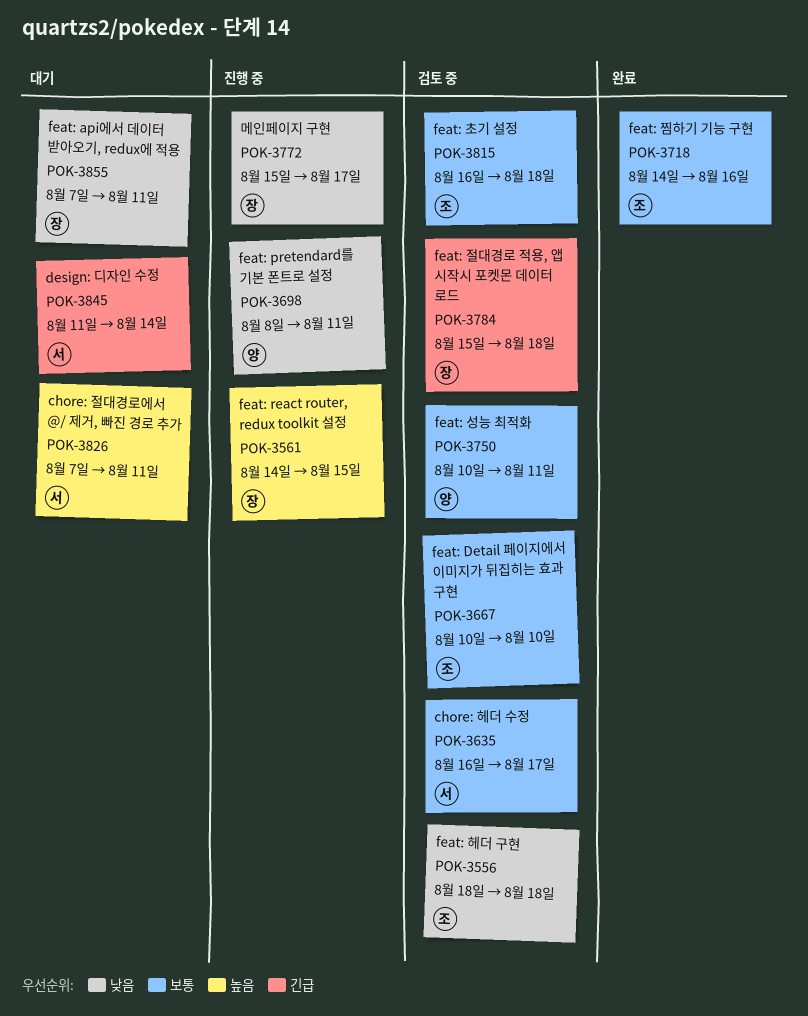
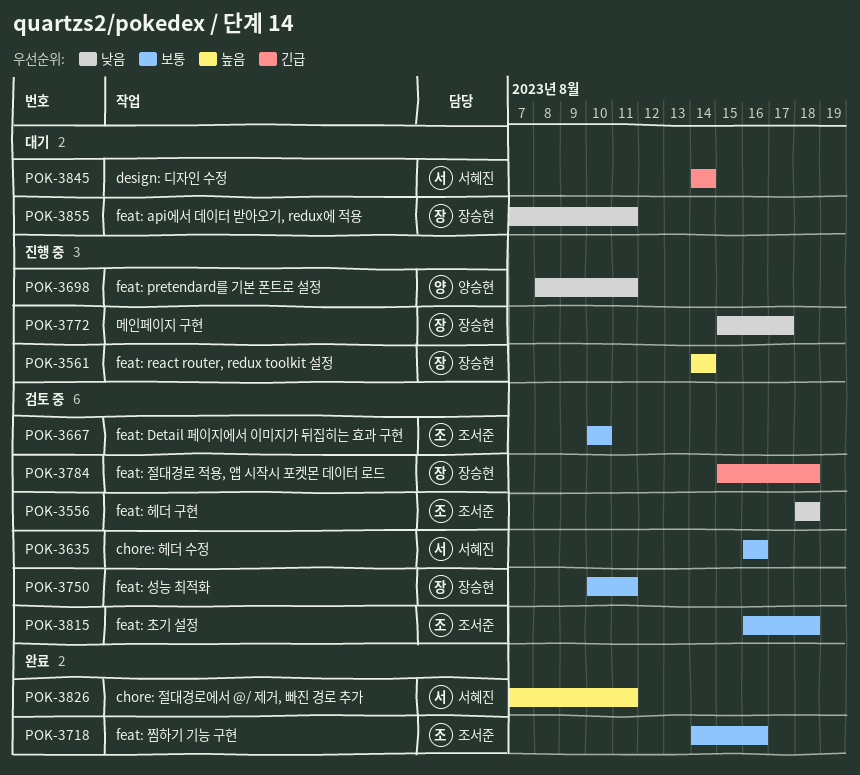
POK-3561, due: Aug 15 -> Aug 14
POK-3635, due: Aug 17 -> Aug 16
POK-3750, owner: 양승현 -> 장승현
POK-3826, status: 대기 -> 완료
POK-3845, start: Aug 11 -> Aug 14

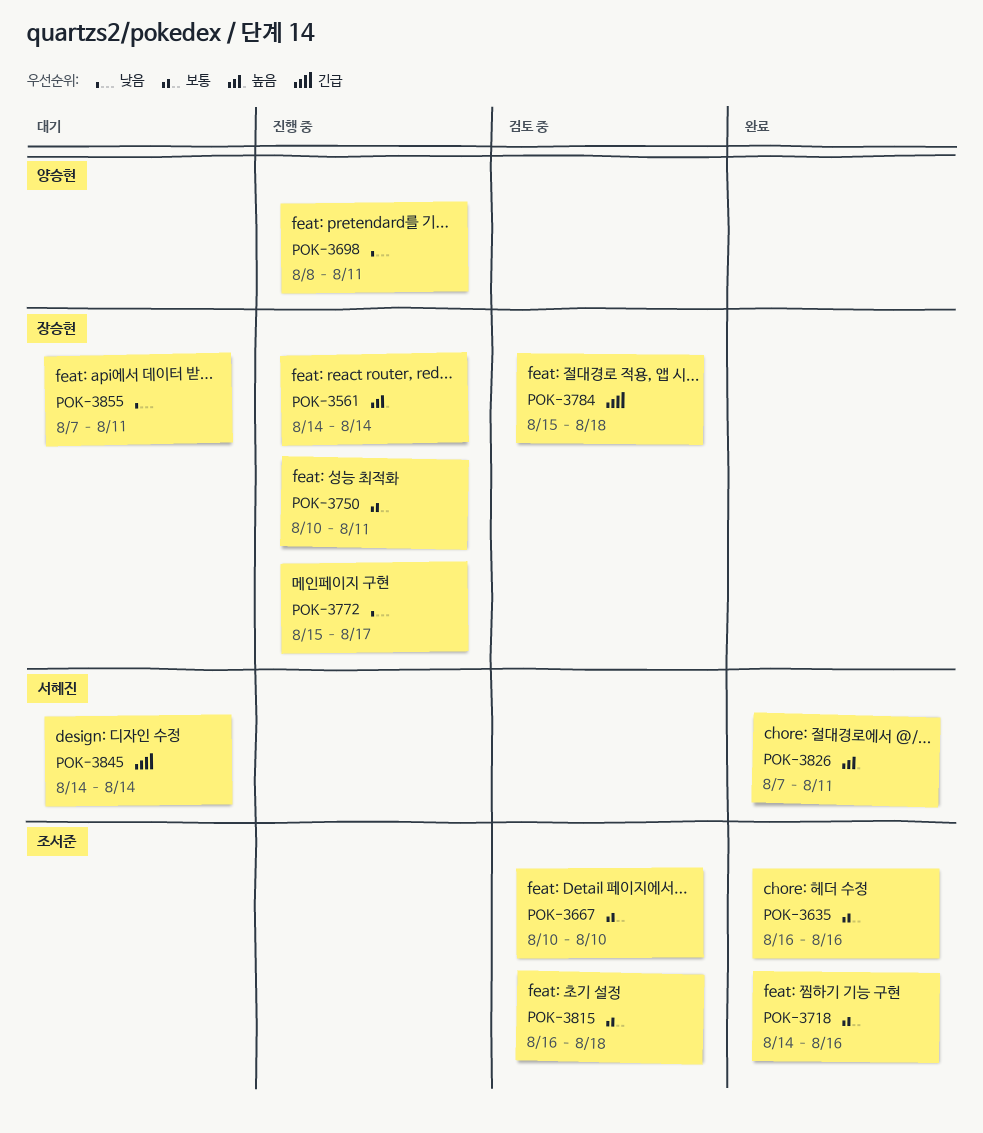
POK-3556: present -> none
POK-3635, status: 검토 중 -> 완료
POK-3635, owner: 서혜진 -> 조서준
POK-3750, status: 검토 중 -> 진행 중

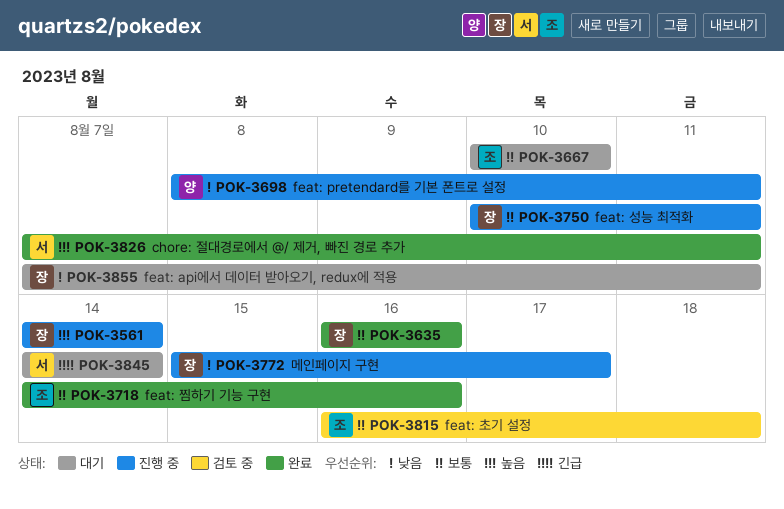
POK-3635, owner: 조서준 -> 장승현
POK-3667, status: 검토 중 -> 대기
POK-3784: present -> none

